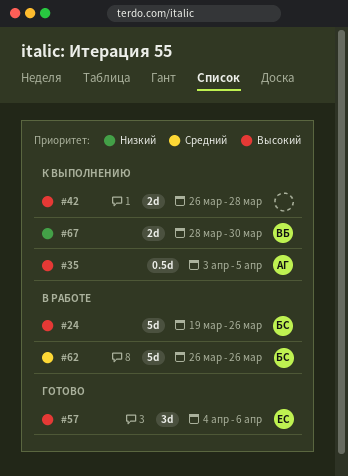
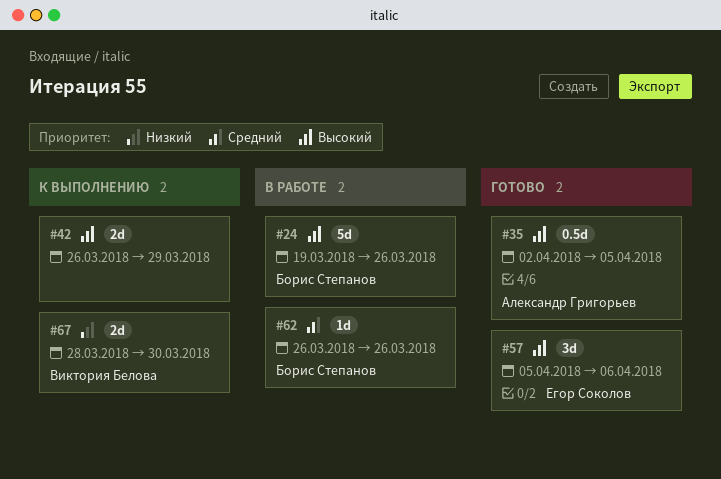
#35, status: К выполнению -> Готово
#35, start: Apr 3 -> Apr 2
#42, due: Mar 28 -> Mar 29
#57, start: Apr 4 -> Apr 5
#62, estimate: 5d -> 1d

